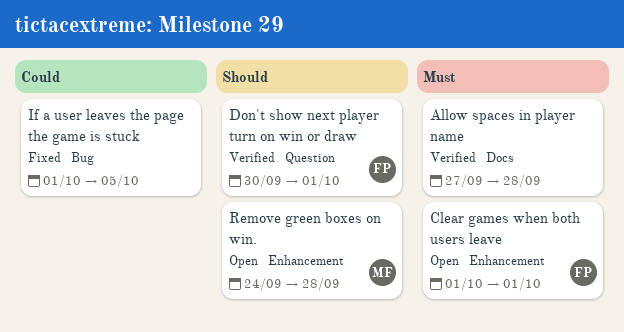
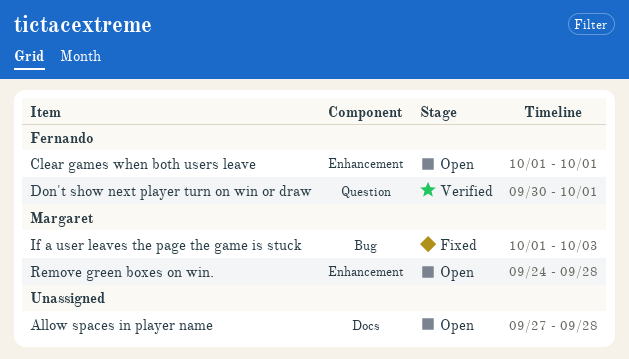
Allow spaces in player name, status: Verified -> Open
If a user leaves the page the game is stuck, owner: none -> Margaret
If a user leaves the page the game is stuck, due: Oct 5 -> Oct 3

